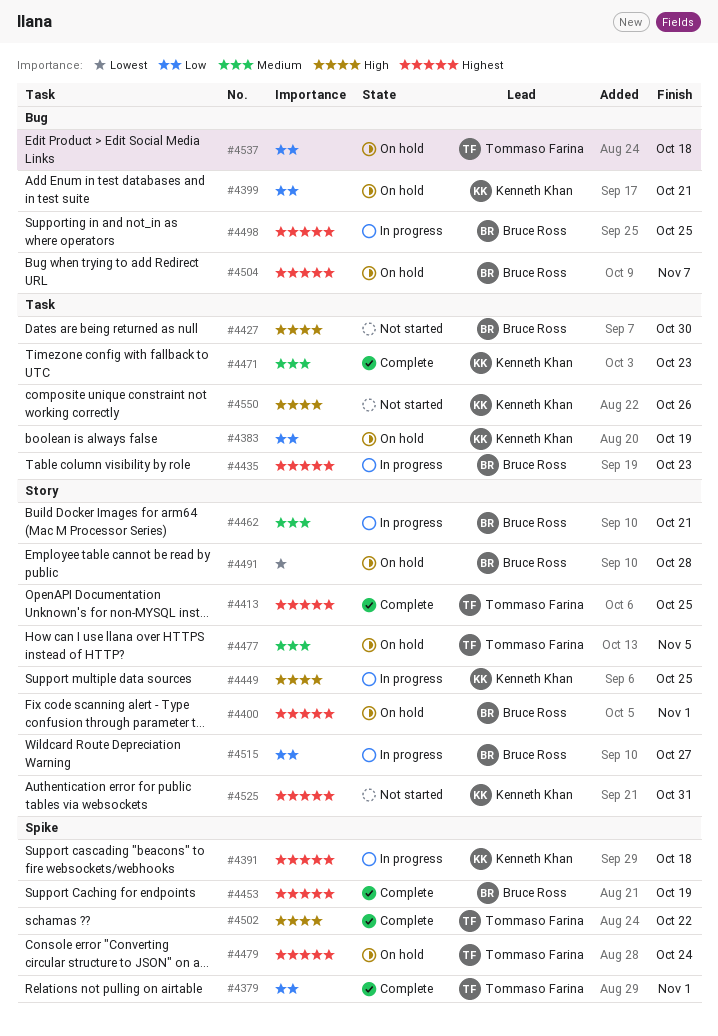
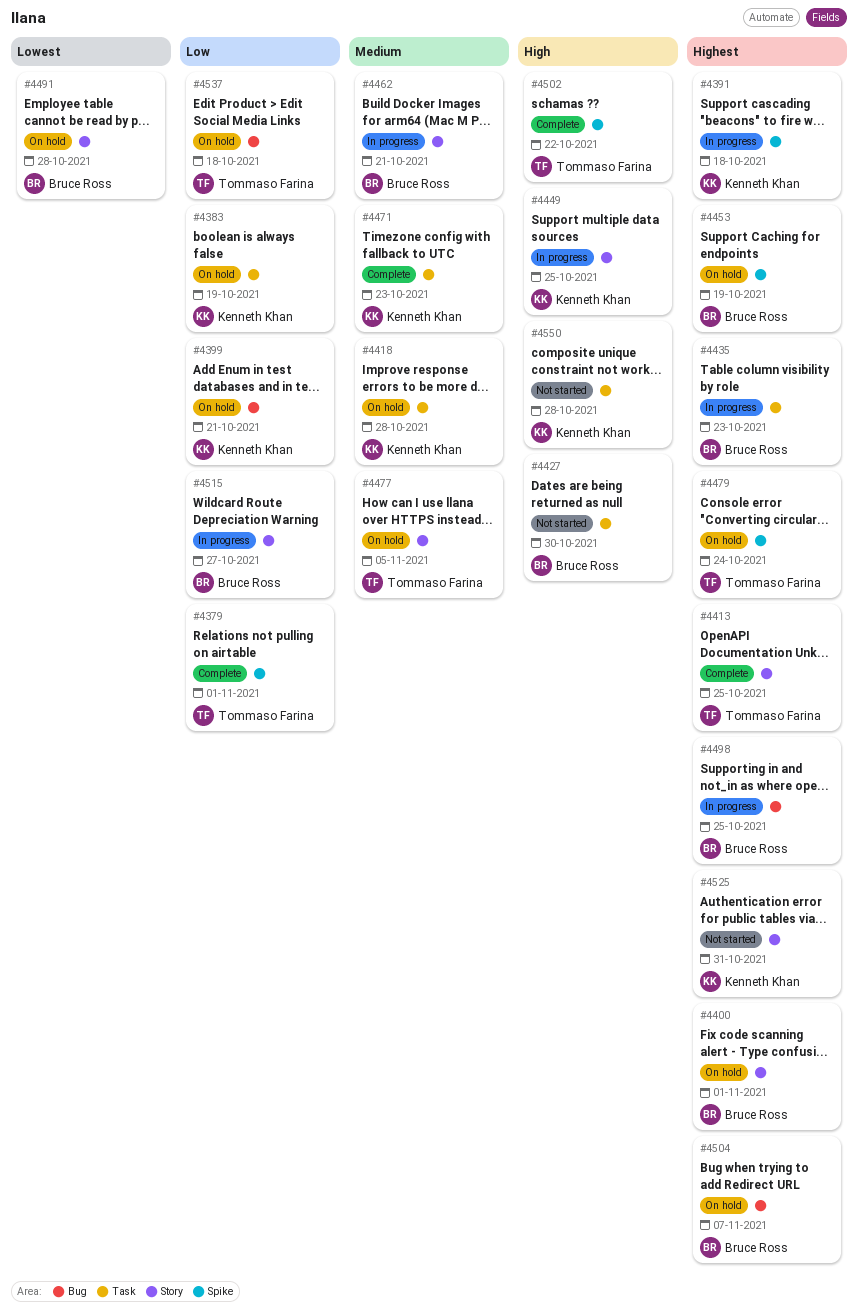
#4418: none -> present
#4453, status: Complete -> On hold
#4550, due: Oct 26 -> Oct 28

